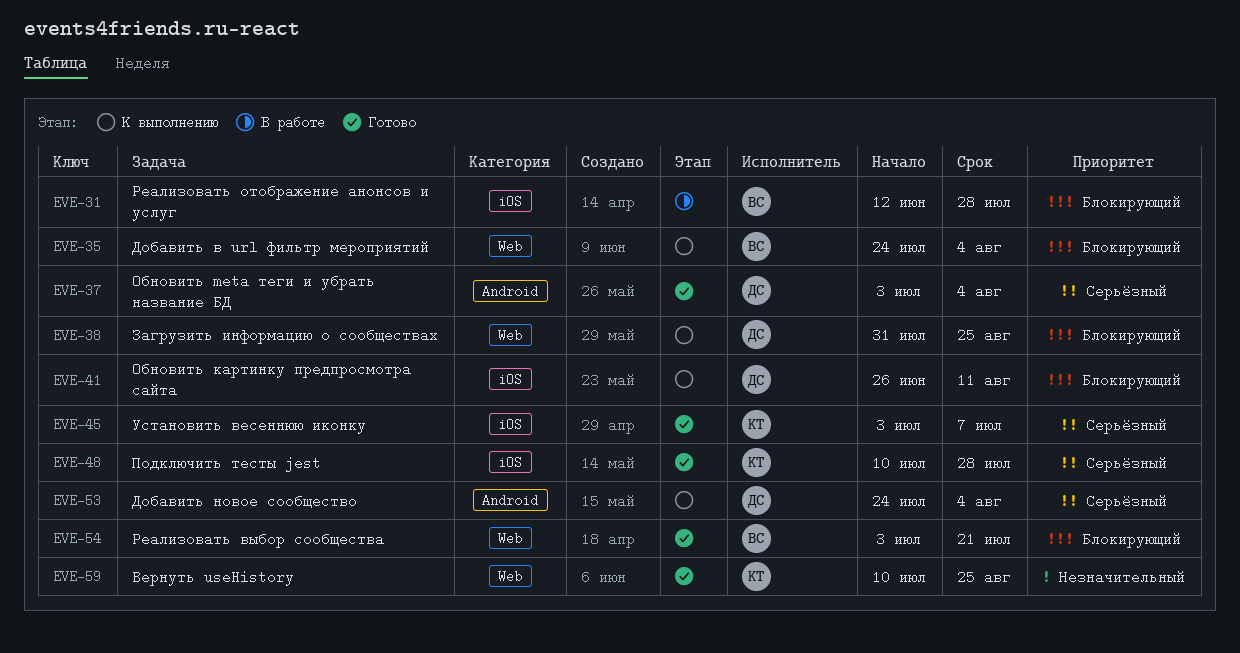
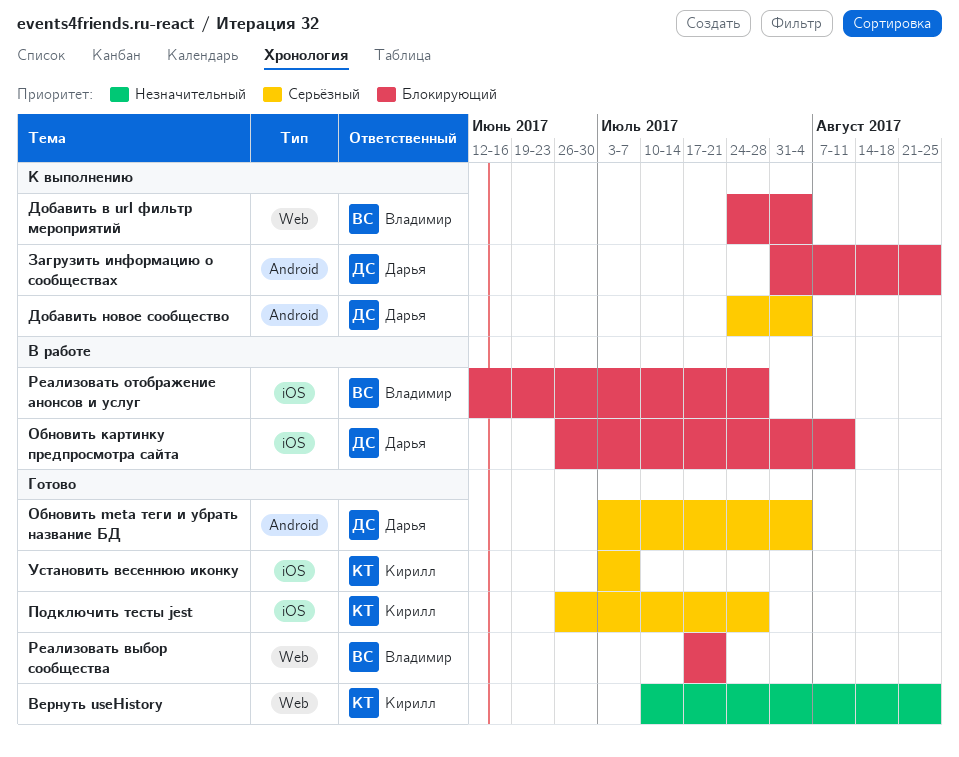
Загрузить информацию о сообществах, label: Web -> Android
Обновить картинку предпросмотра сайта, status: К выполнению -> В работе
Подключить тесты jest, start: Jul 10 -> Jun 26
Реализовать выбор сообщества, start: Jul 3 -> Jul 17

